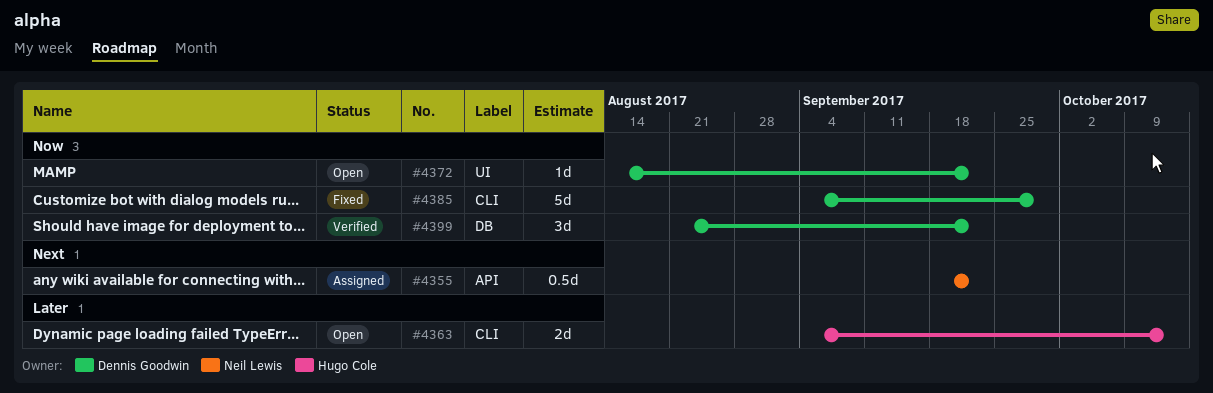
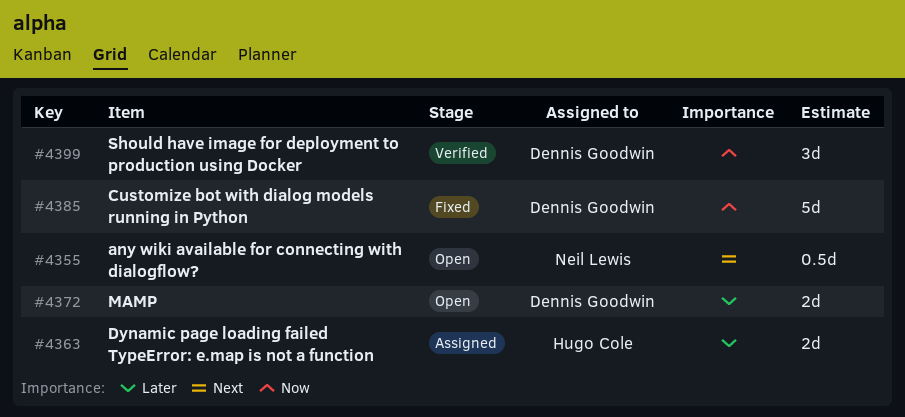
#4355, status: Assigned -> Open
#4363, status: Open -> Assigned
#4372, priority: Now -> Later
#4372, estimate: 1d -> 2d

